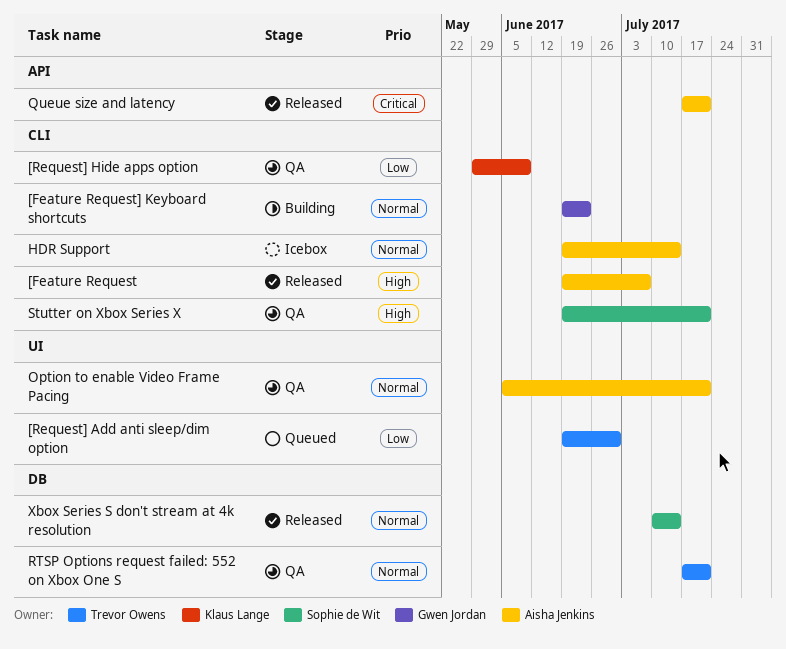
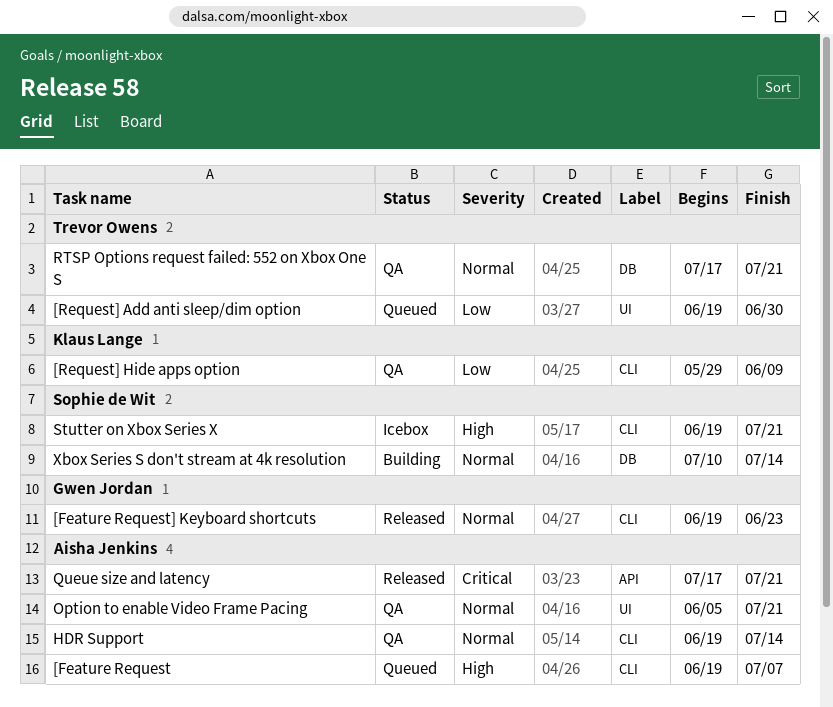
[Feature Request, status: Released -> Queued
[Feature Request] Keyboard shortcuts, status: Building -> Released
HDR Support, status: Icebox -> QA
Stutter on Xbox Series X, status: QA -> Icebox
Xbox Series S don't stream at 4k resolution, status: Released -> Building

